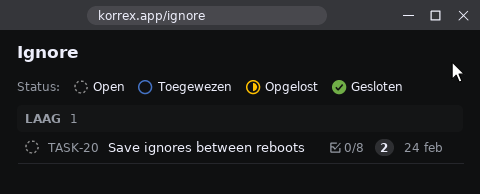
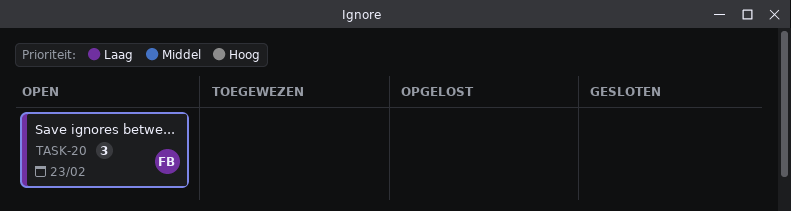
TASK-20, estimate: 2 -> 3
TASK-20, due: Feb 24 -> Feb 23

